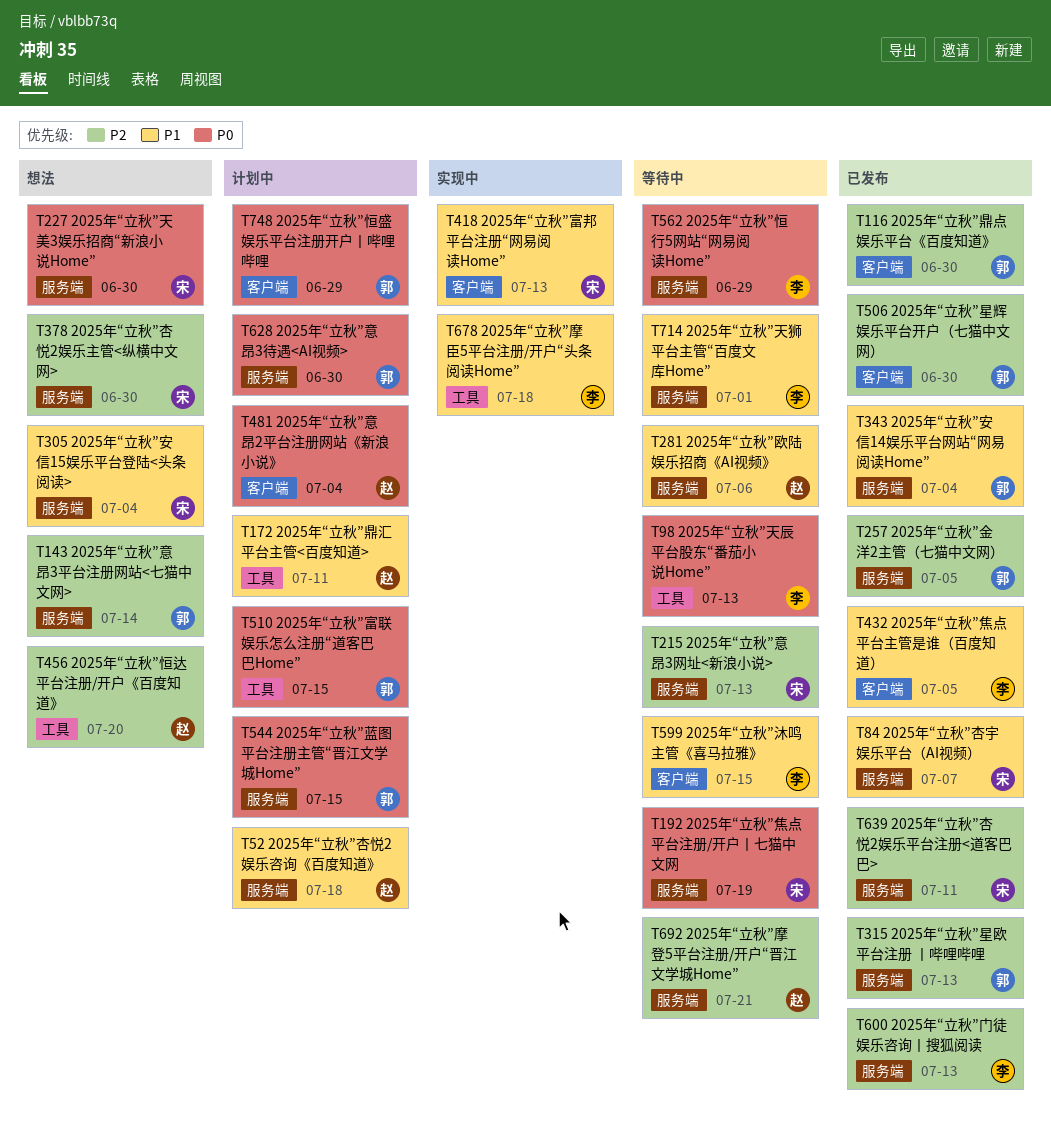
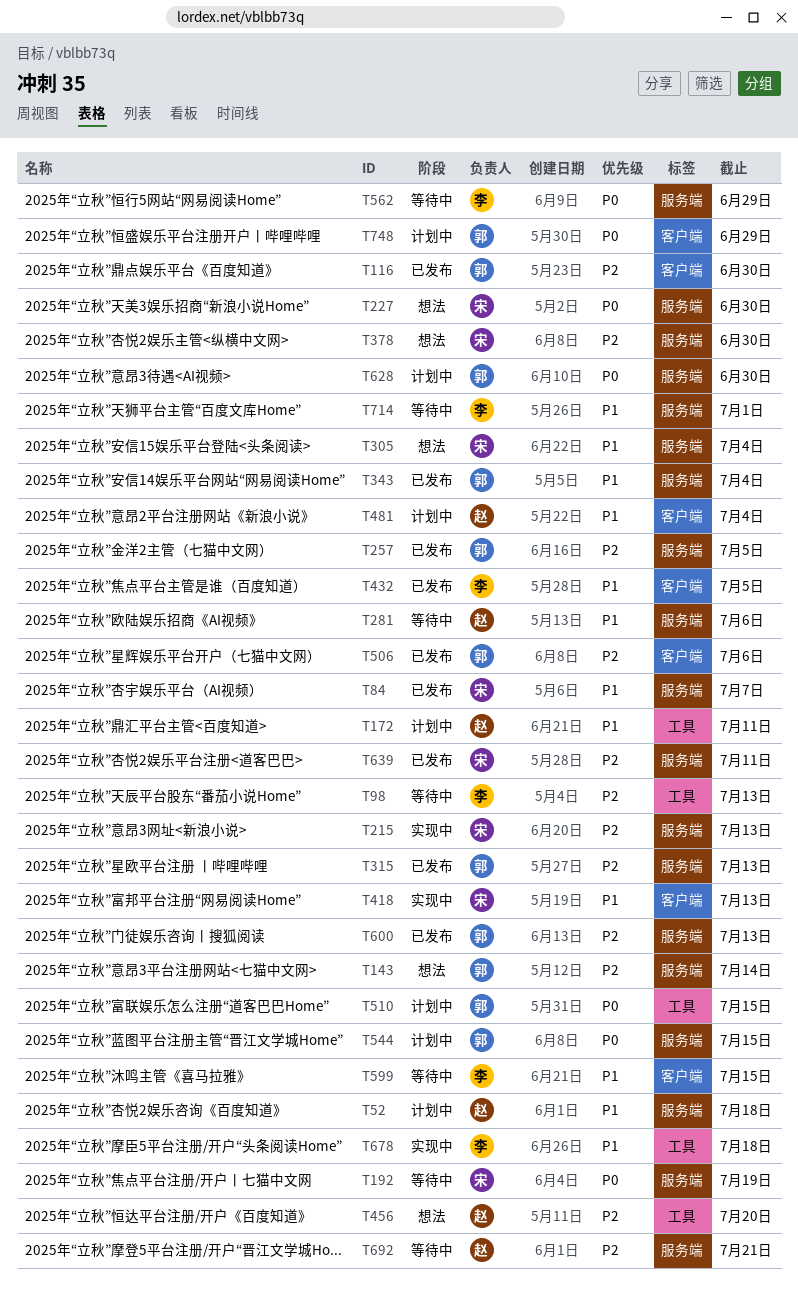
T98, priority: P0 -> P2
T215, status: 等待中 -> 实现中
T481, priority: P0 -> P1
T506, due: Jun 30 -> Jul 6
T600, owner: 李 -> 郭

